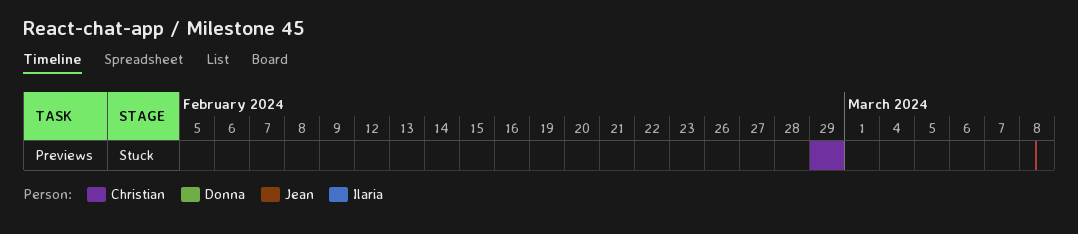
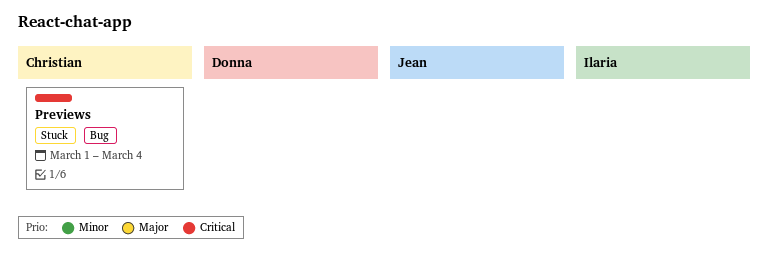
Previews, start: Feb 29 -> Mar 1
Previews, due: Feb 29 -> Mar 4

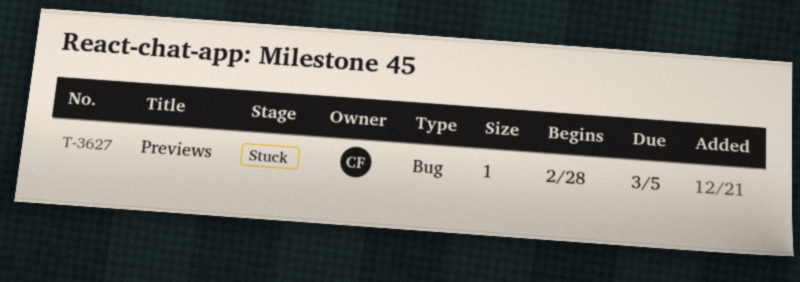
Previews, start: Mar 1 -> Feb 28
Previews, due: Mar 4 -> Mar 5

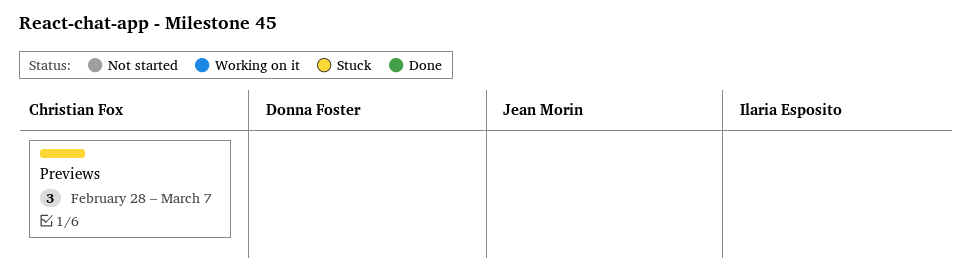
Previews, estimate: 1 -> 3
Previews, due: Mar 5 -> Mar 7

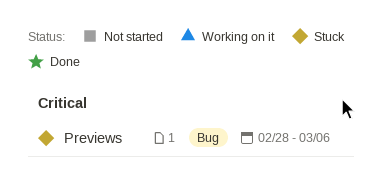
Previews, due: Mar 7 -> Mar 6

